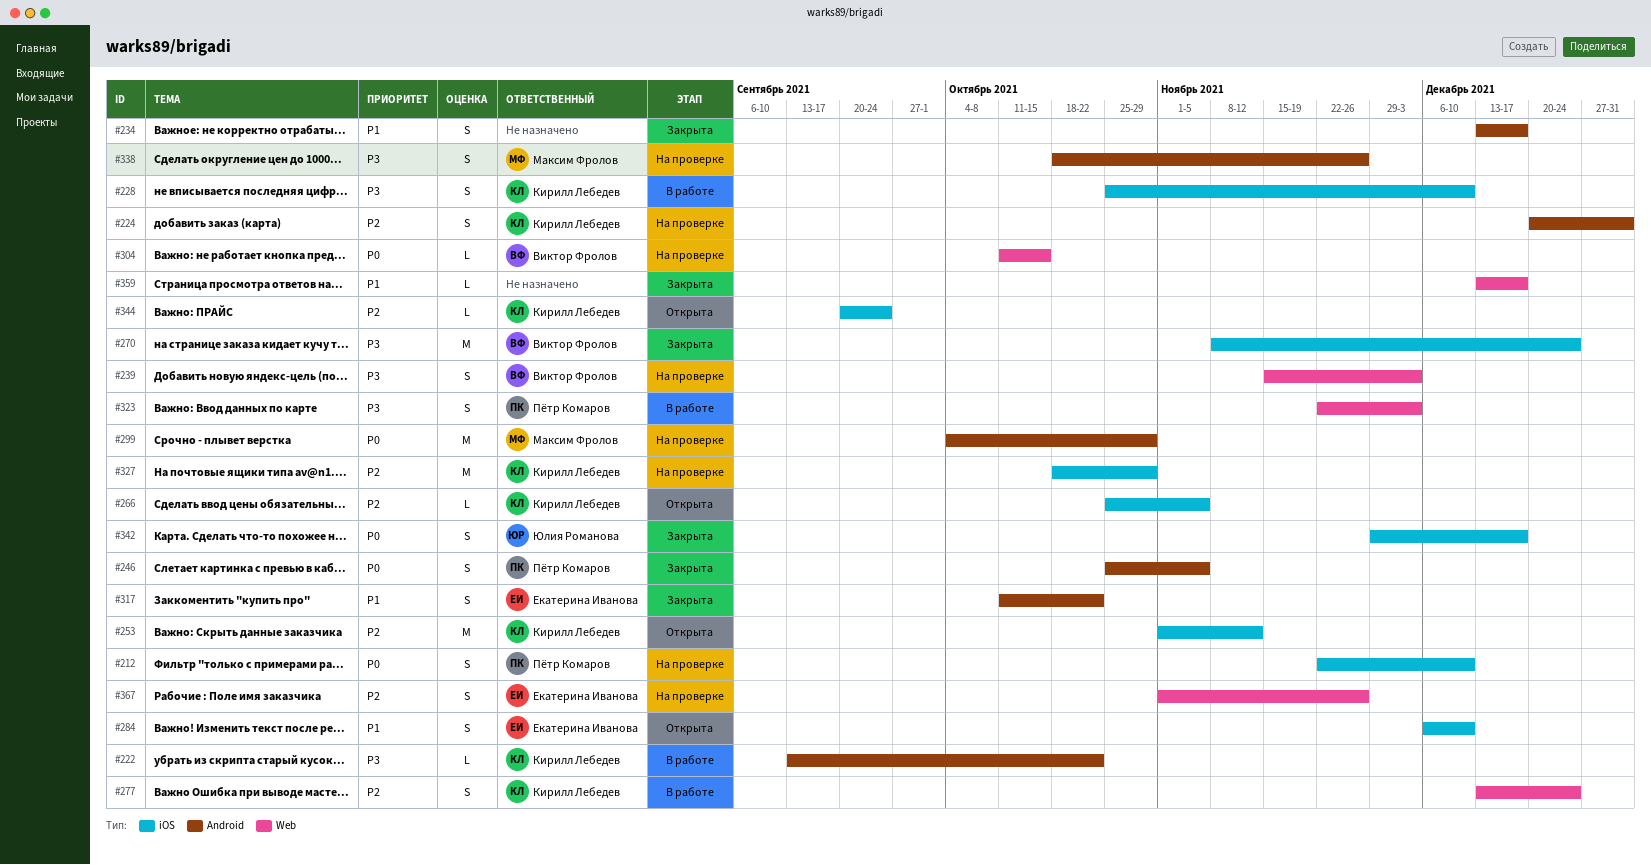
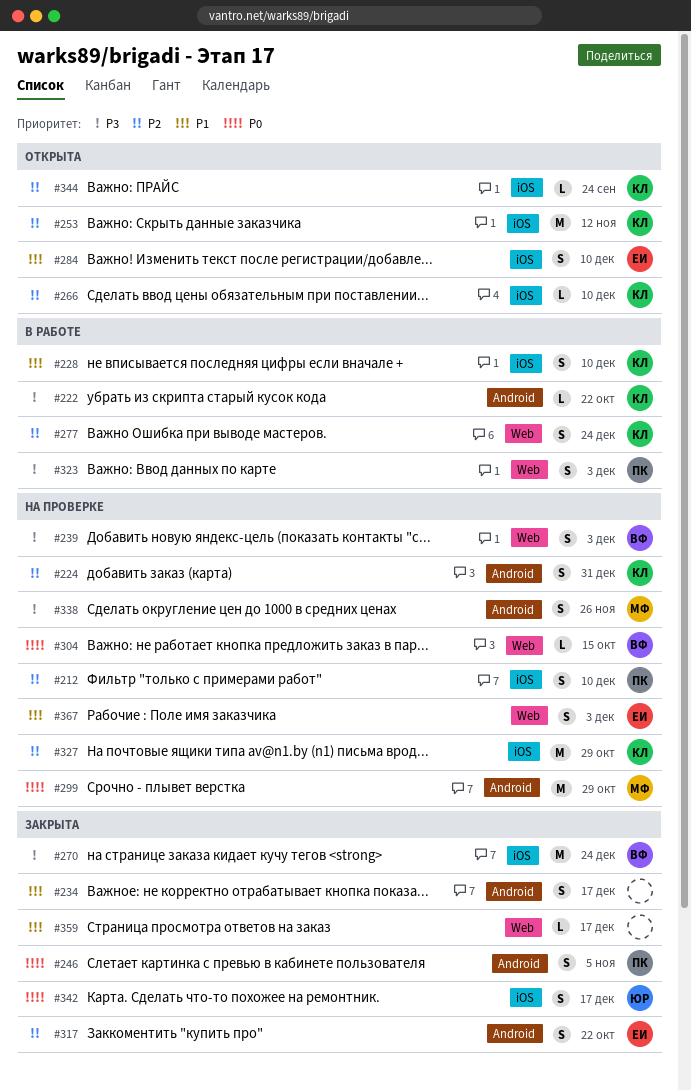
#212, priority: P0 -> P2
#228, priority: P3 -> P1
#266, due: Nov 5 -> Dec 10
#317, priority: P1 -> P2
#367, priority: P2 -> P1
#367, due: Nov 26 -> Dec 3

